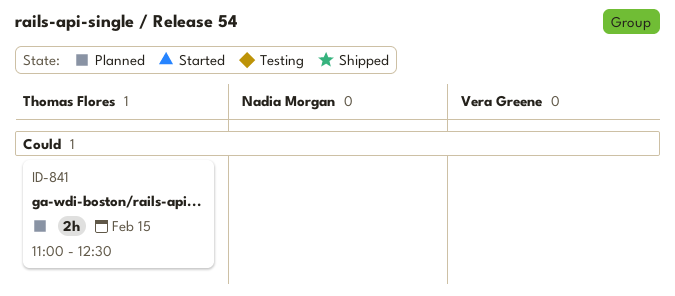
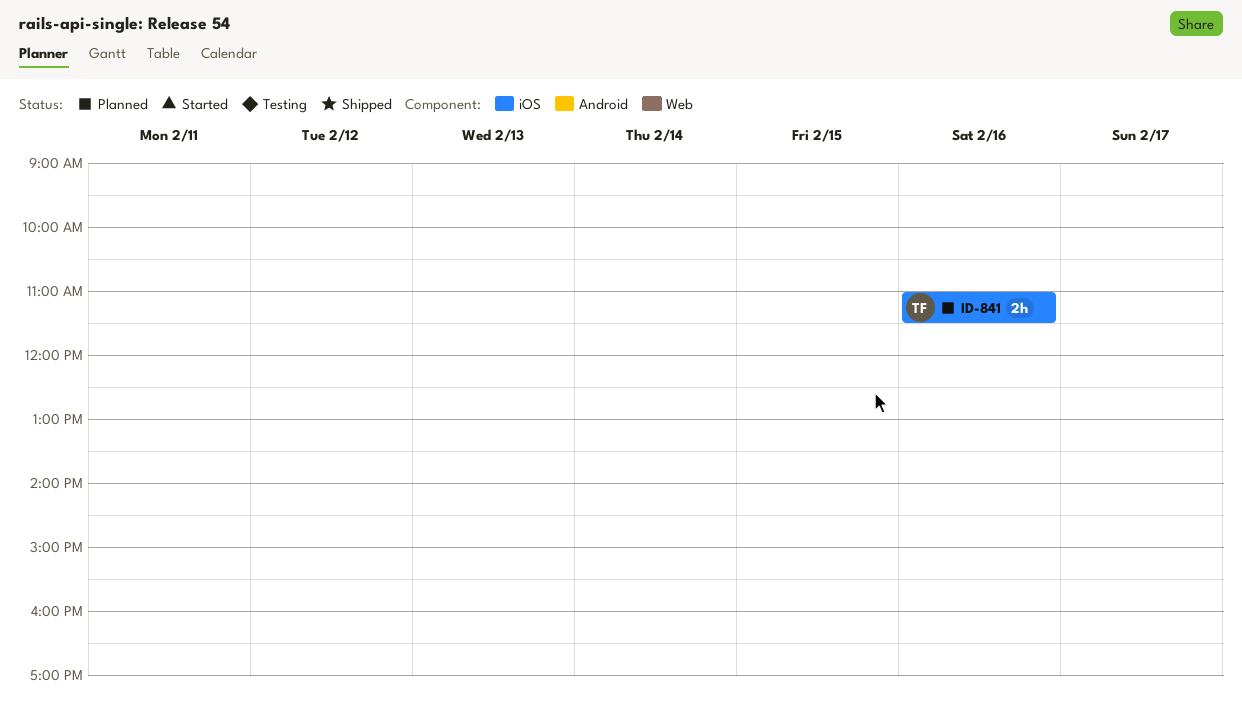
ID-841, day: Feb 15 -> Feb 16
ID-841, ends: 12:30 -> 11:30

